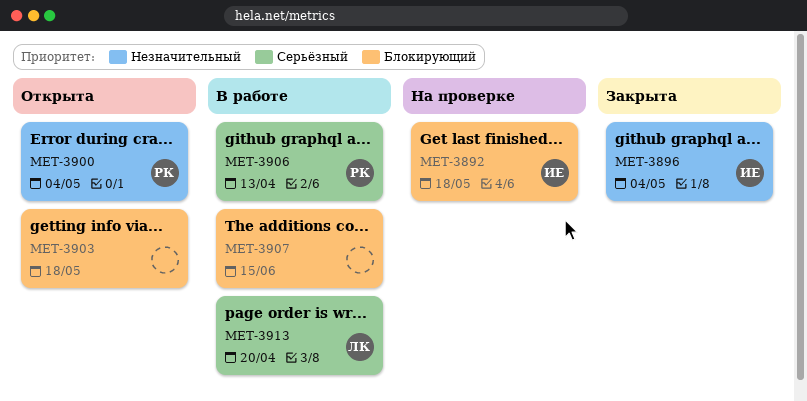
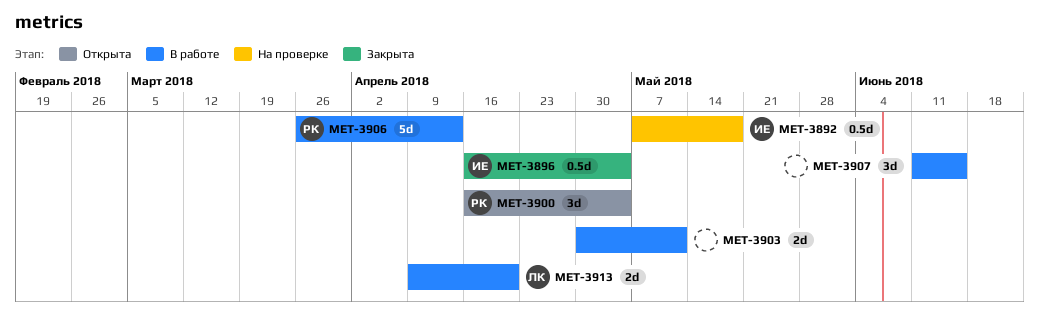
MET-3903, status: Открыта -> В работе
MET-3903, due: May 18 -> May 11

